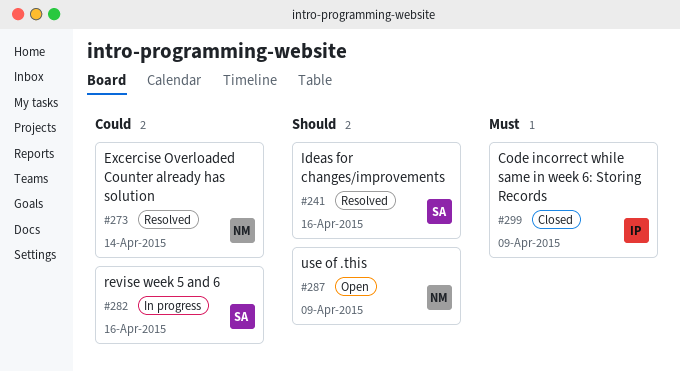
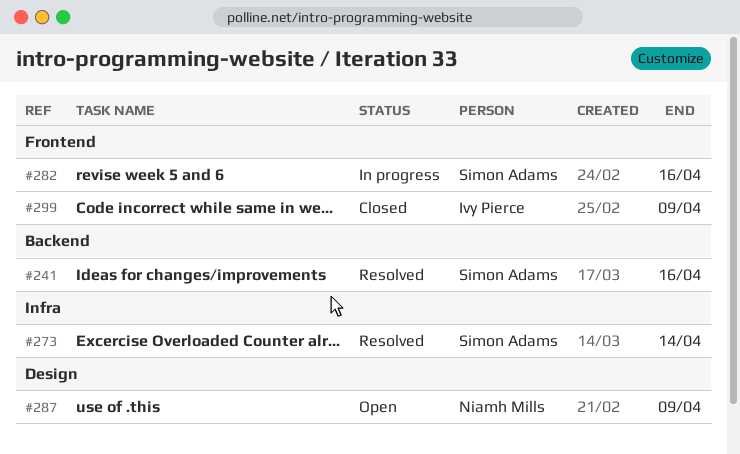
#273, owner: Niamh Mills -> Simon Adams

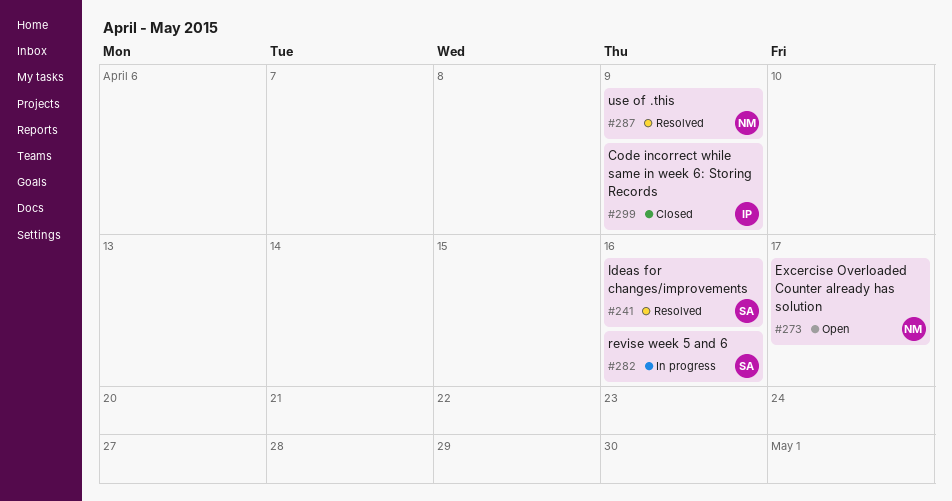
#273, status: Resolved -> Open
#273, owner: Simon Adams -> Niamh Mills
#273, due: Apr 14 -> Apr 17
#287, status: Open -> Resolved

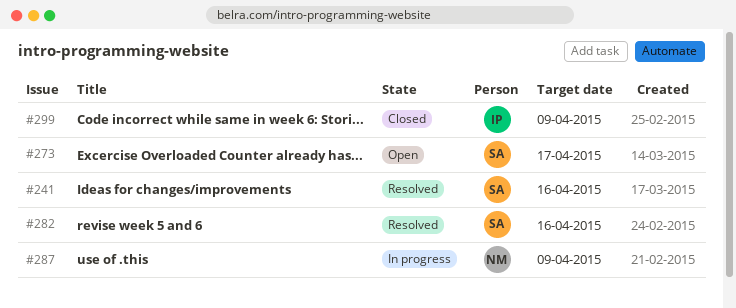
#273, owner: NM -> SA
#282, status: In progress -> Resolved
#287, status: Resolved -> In progress

